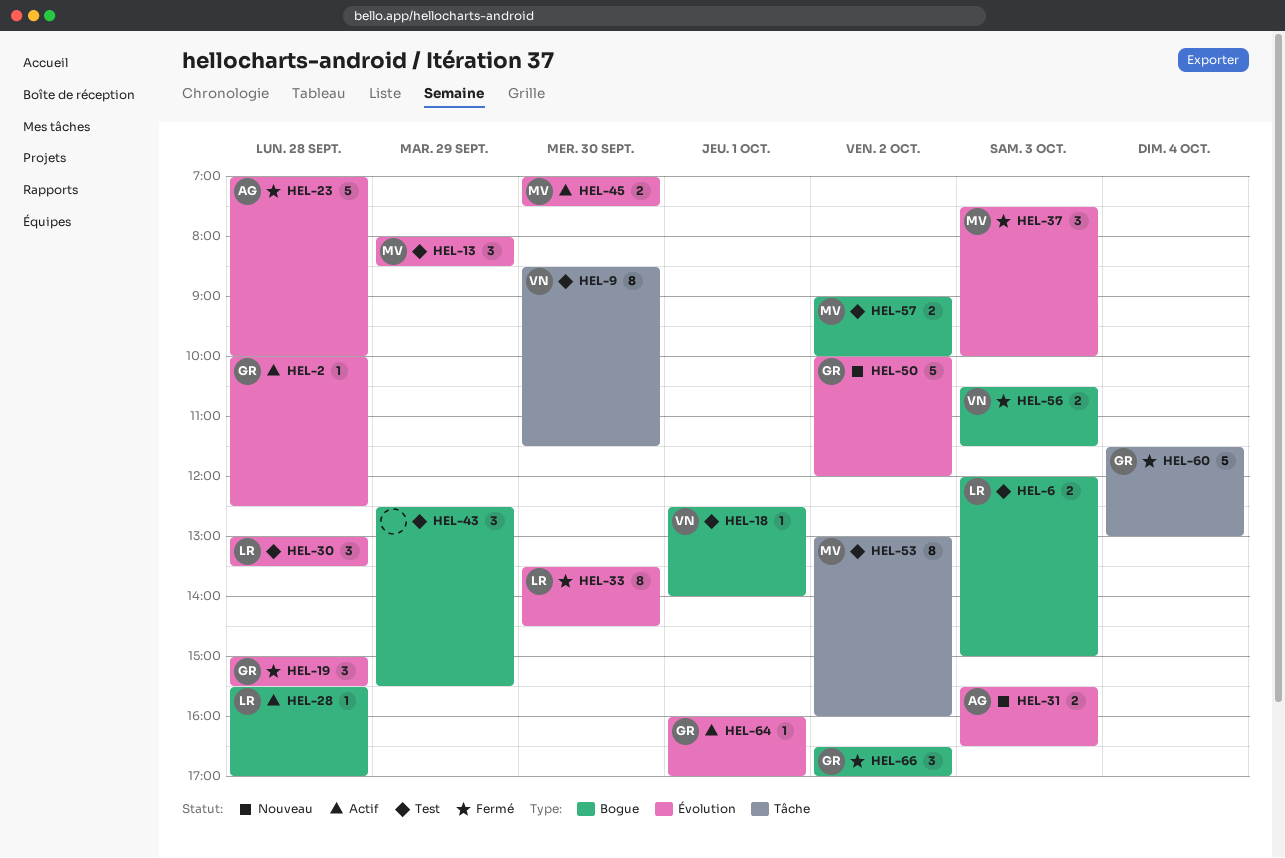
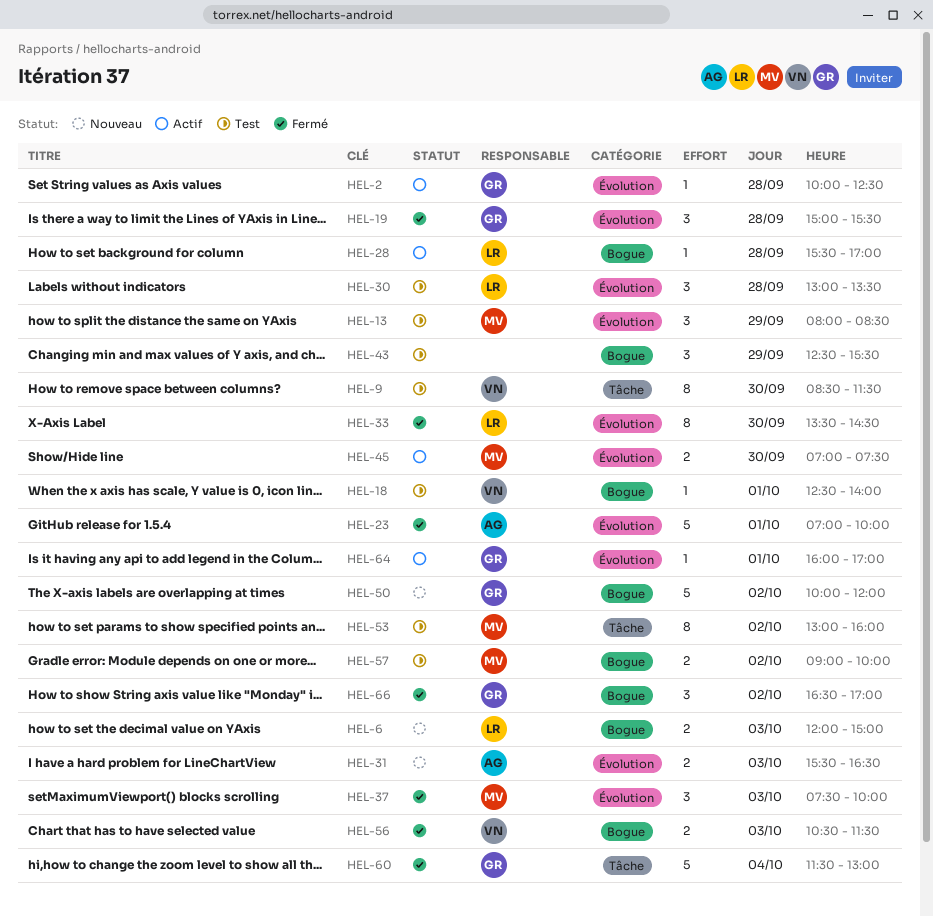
HEL-6, status: Test -> Nouveau
HEL-23, day: Sep 28 -> Oct 1
HEL-50, label: Évolution -> Bogue

